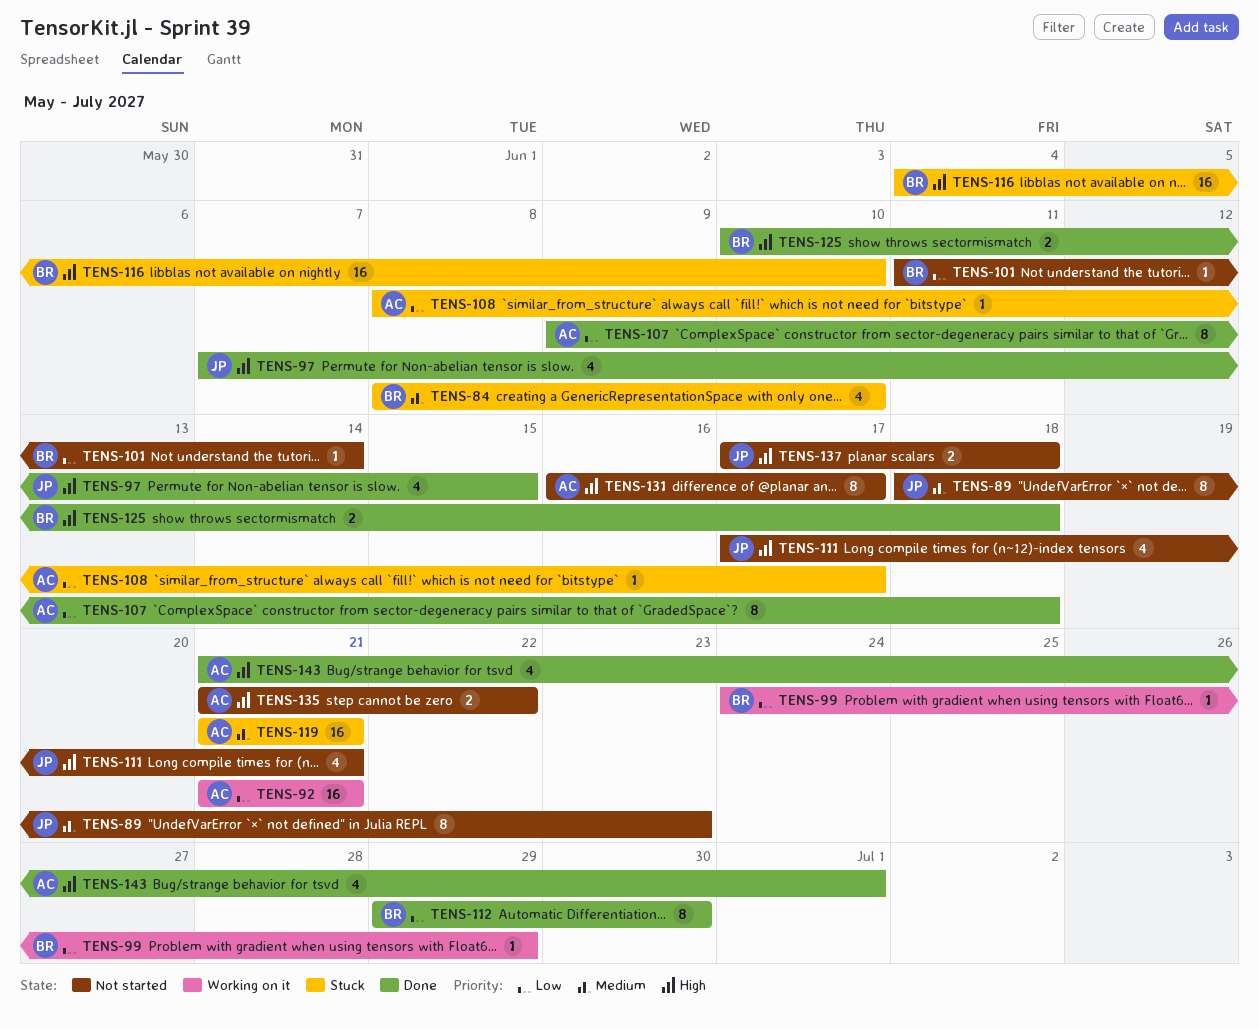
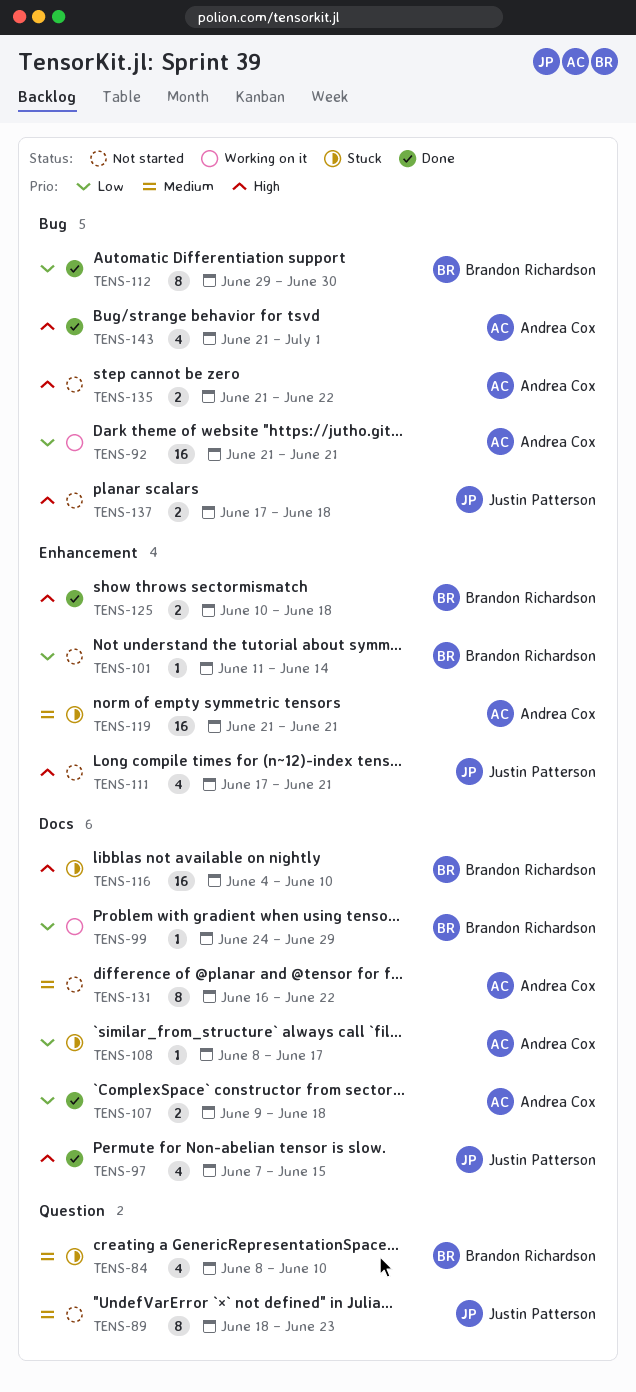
TENS-107, estimate: 8 -> 2
TENS-131, priority: High -> Medium
TENS-131, due: Jun 17 -> Jun 22

